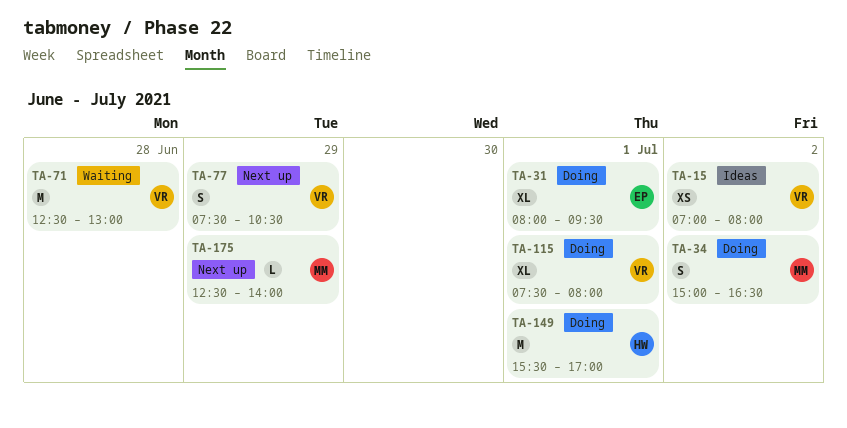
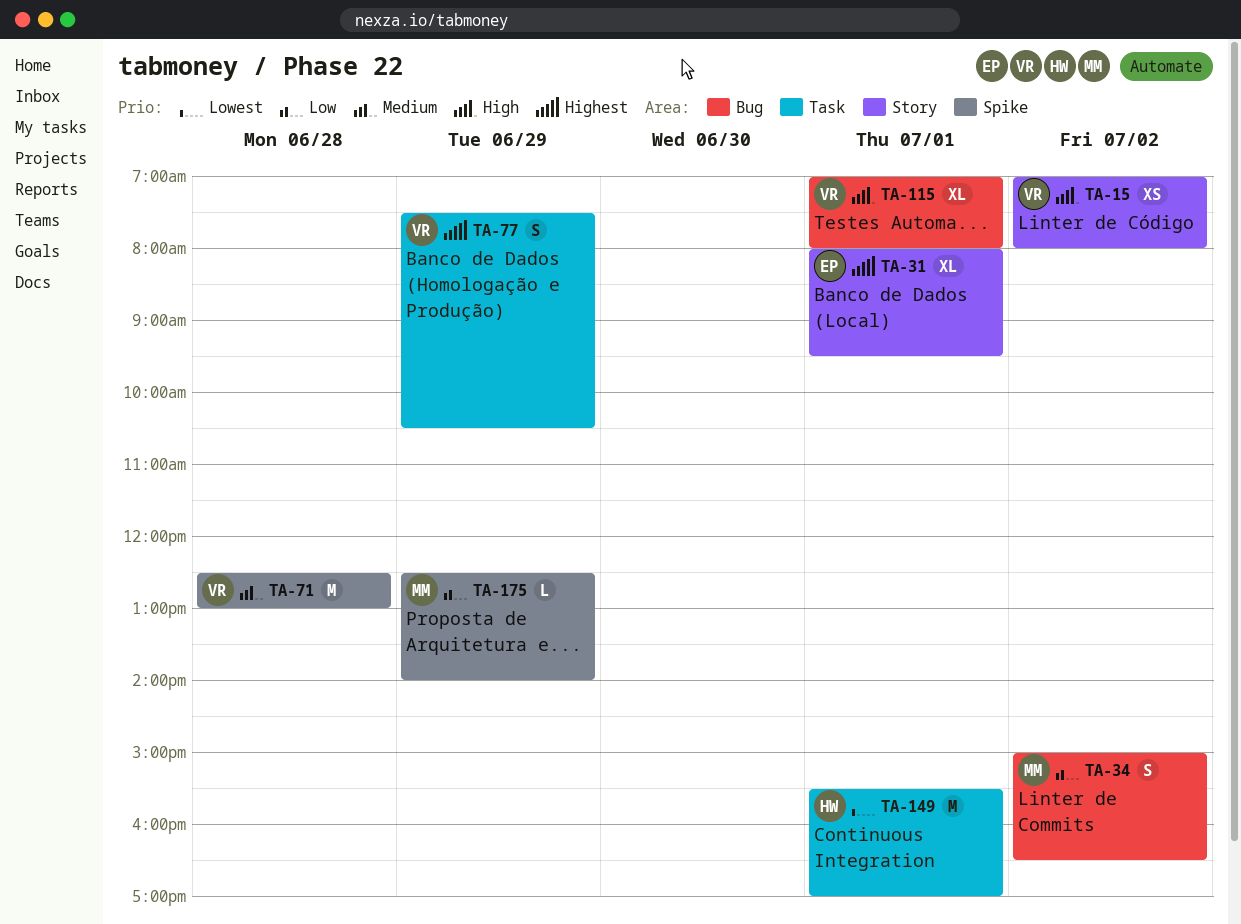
TA-115, begins: 07:30 -> 07:00

